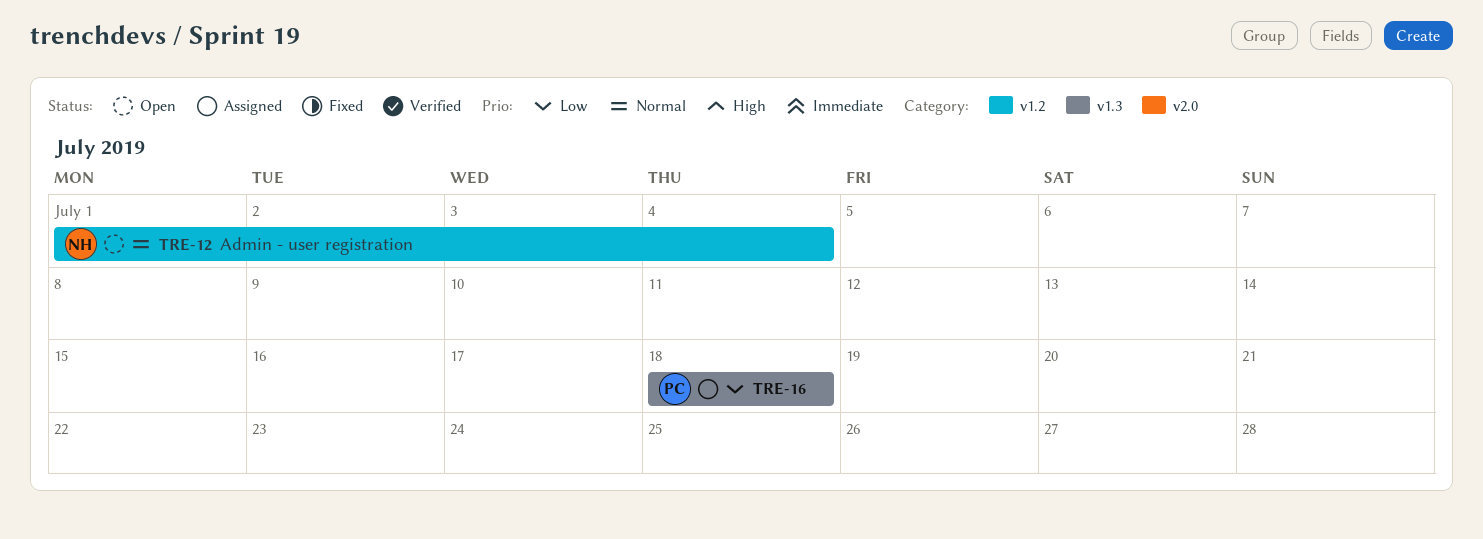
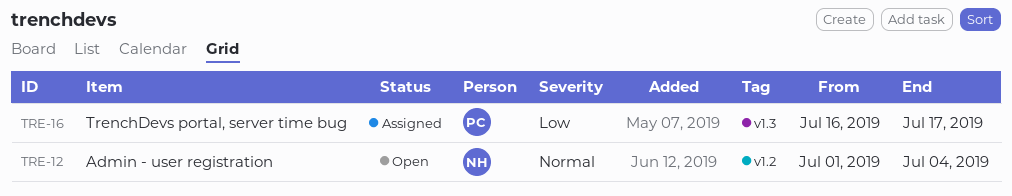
TRE-16, start: Jul 18 -> Jul 16
TRE-16, due: Jul 18 -> Jul 17

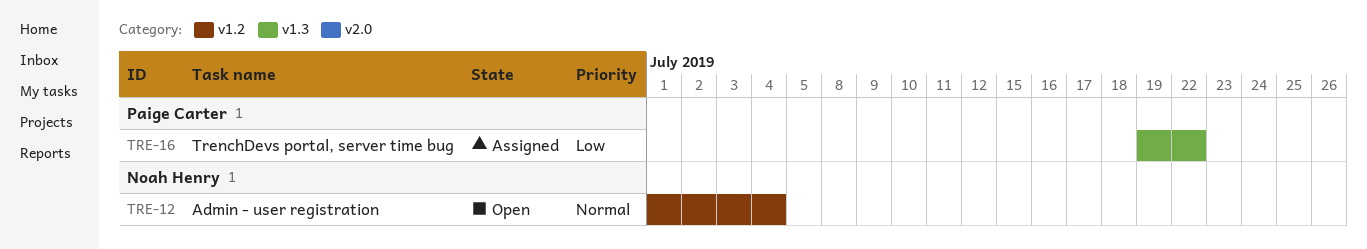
TRE-16, start: Jul 16 -> Jul 19
TRE-16, due: Jul 17 -> Jul 22

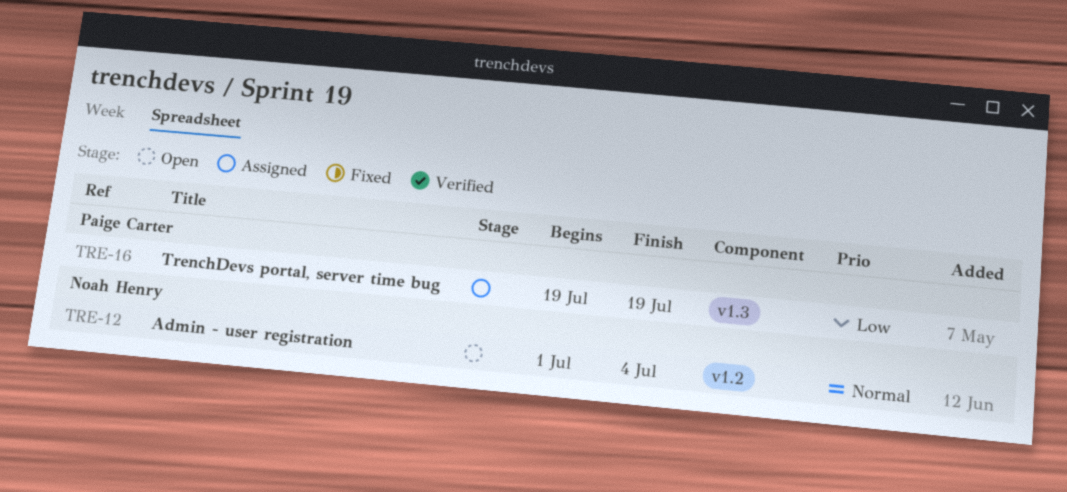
TRE-16, due: Jul 22 -> Jul 19

